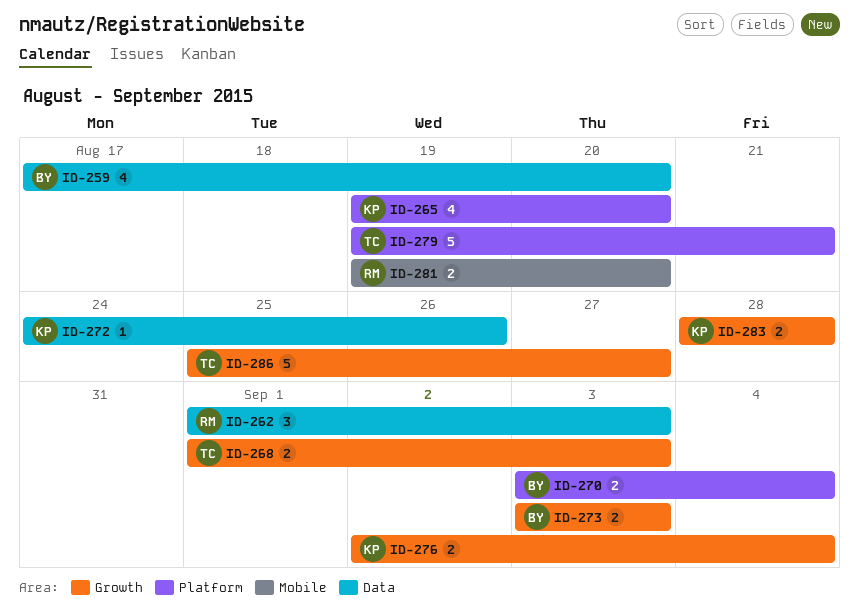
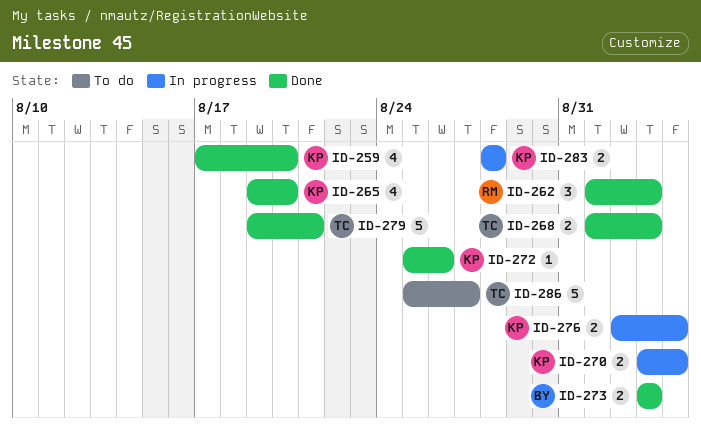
ID-259, owner: BY -> KP
ID-270, owner: BY -> KP
ID-272, start: Aug 24 -> Aug 25
ID-281: present -> none

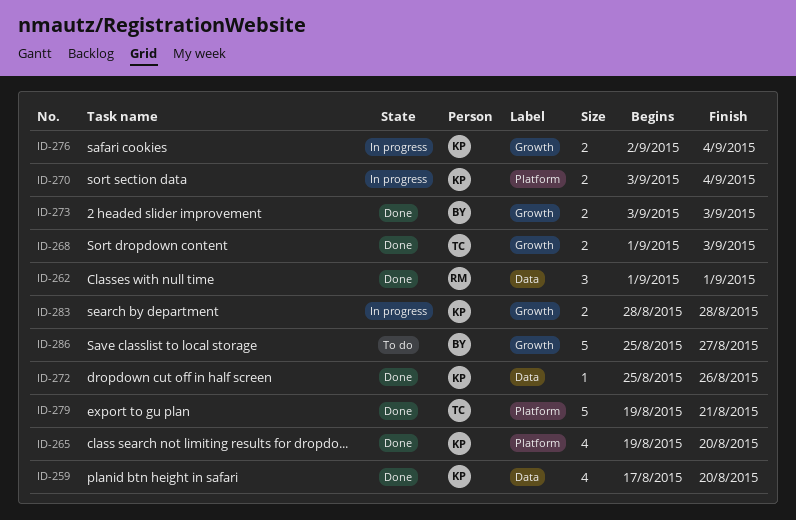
ID-262, due: Sep 3 -> Sep 1
ID-286, owner: TC -> BY

